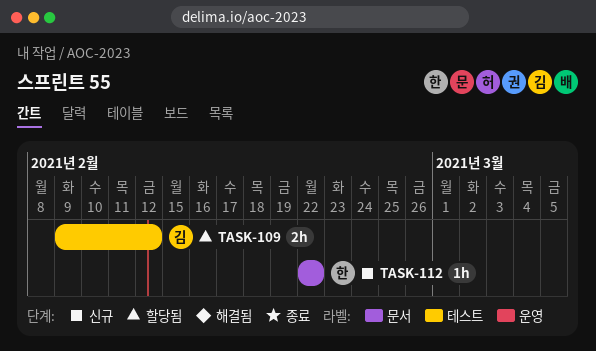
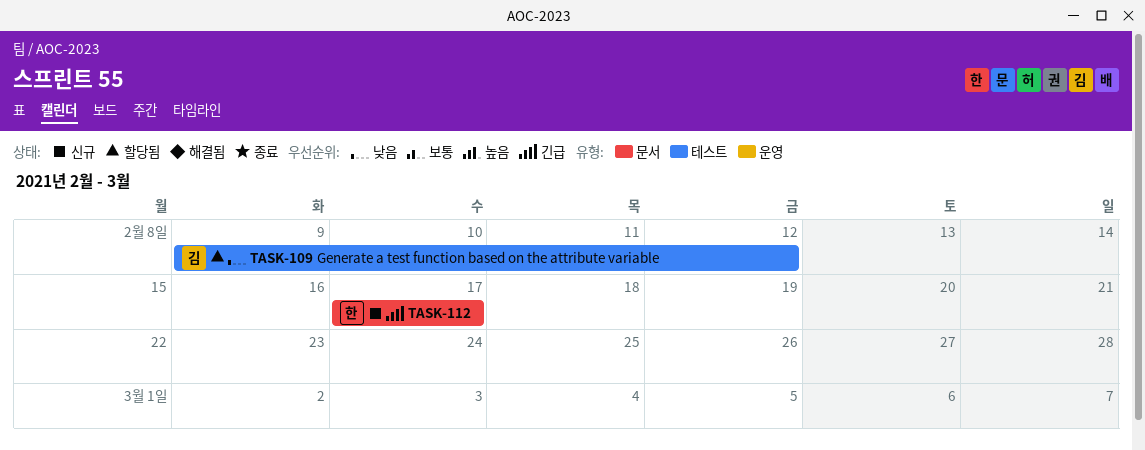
TASK-112, start: Feb 22 -> Feb 17
TASK-112, due: Feb 22 -> Feb 17

